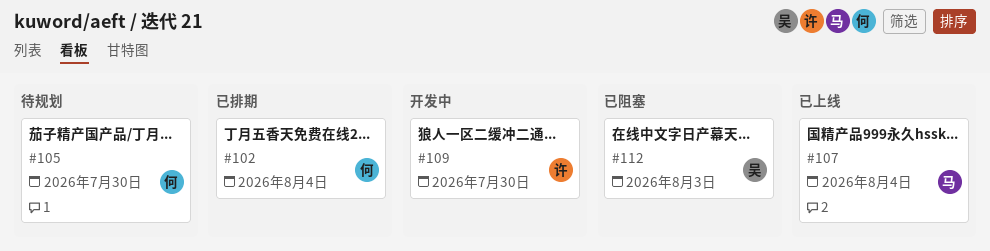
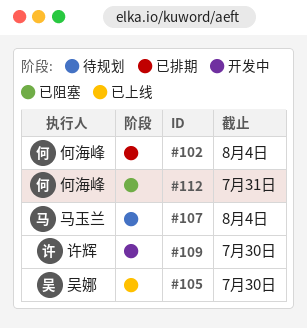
#105, status: 待规划 -> 已上线
#105, owner: 何海峰 -> 吴娜
#107, status: 已上线 -> 待规划
#112, owner: 吴娜 -> 何海峰
#112, due: Aug 3 -> Jul 31

